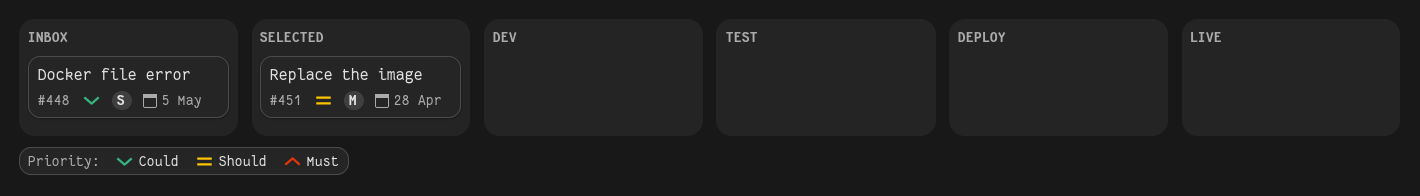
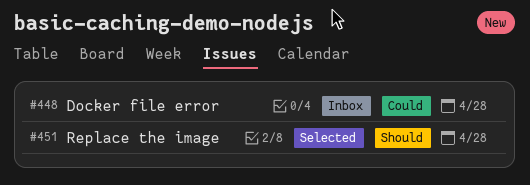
#448, due: May 5 -> Apr 28

